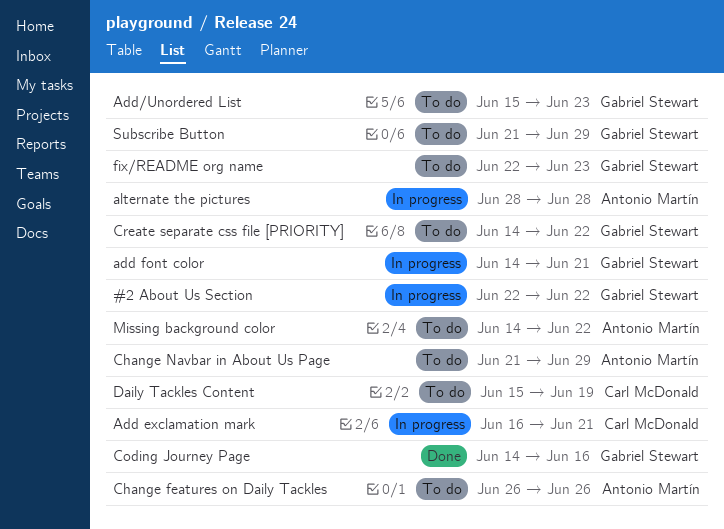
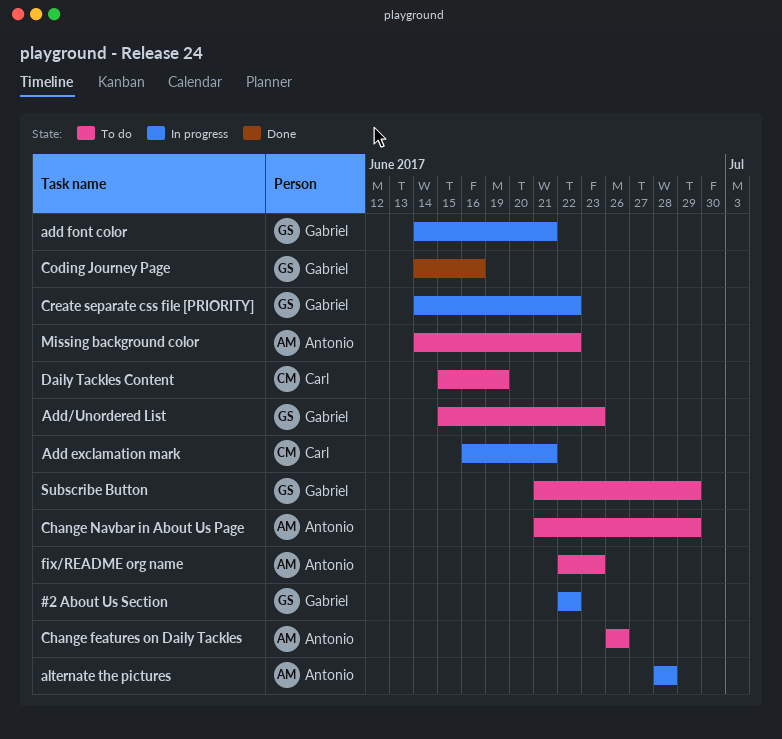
Create separate css file [PRIORITY], status: To do -> In progress
fix/README org name, owner: Gabriel Stewart -> Antonio Martín

